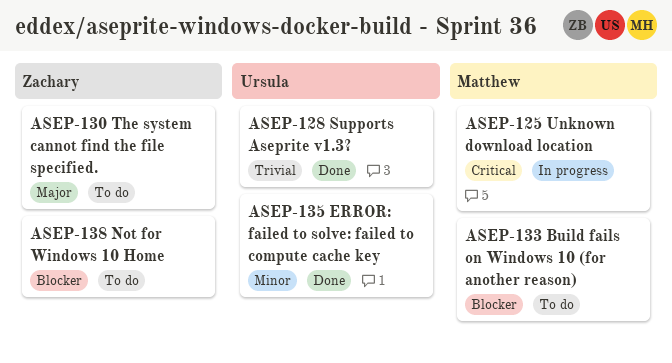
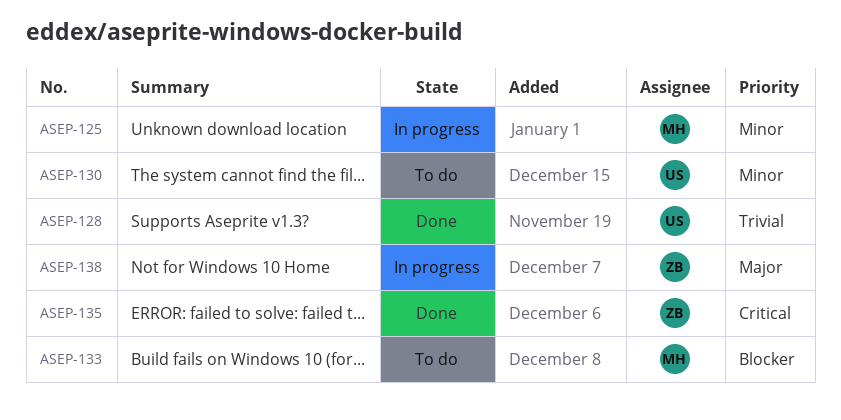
ASEP-125, priority: Critical -> Minor
ASEP-130, owner: Zachary -> Ursula
ASEP-130, priority: Major -> Minor
ASEP-135, owner: Ursula -> Zachary
ASEP-135, priority: Minor -> Critical
ASEP-138, status: To do -> In progress
ASEP-138, priority: Blocker -> Major

